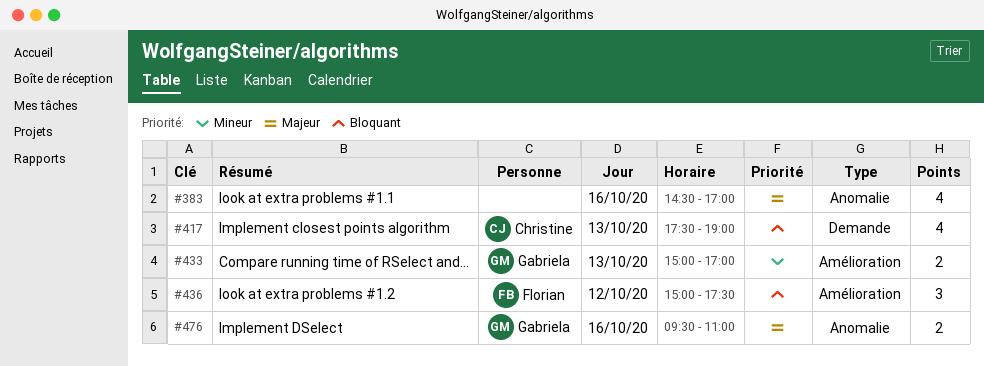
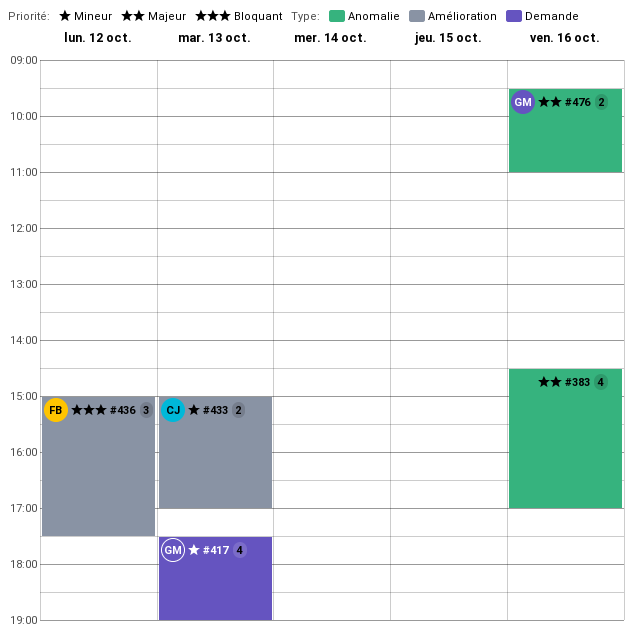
#417, owner: Christine -> Gabriela
#417, priority: Bloquant -> Mineur
#433, owner: Gabriela -> Christine

